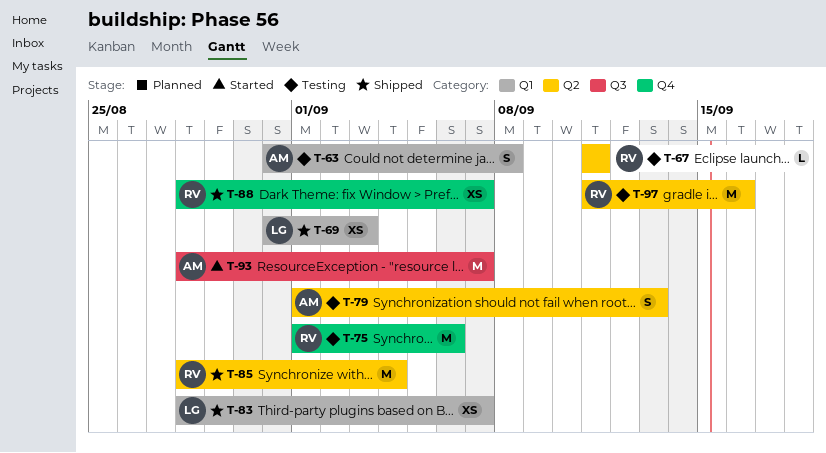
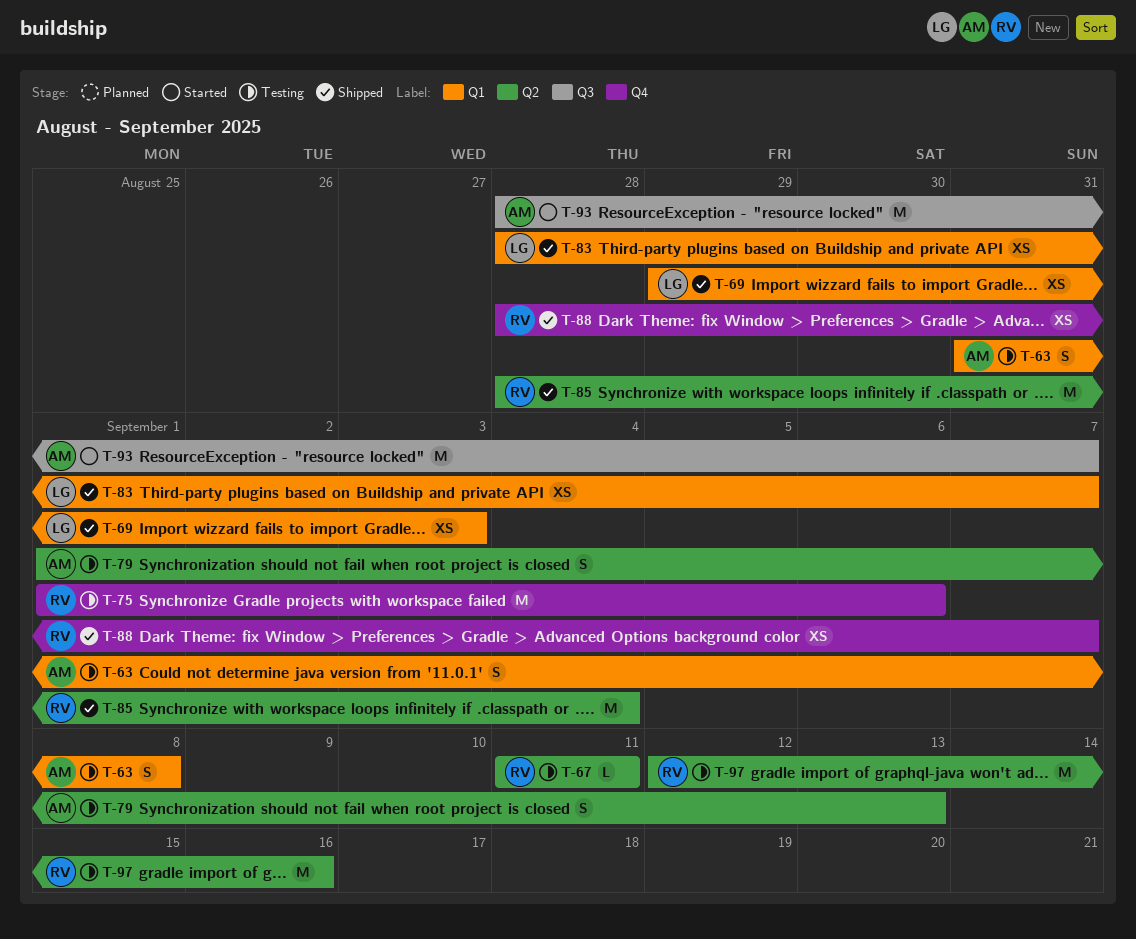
T-69, start: Aug 31 -> Aug 29
T-97, start: Sep 11 -> Sep 12

